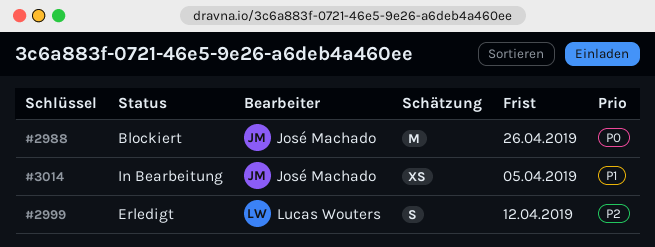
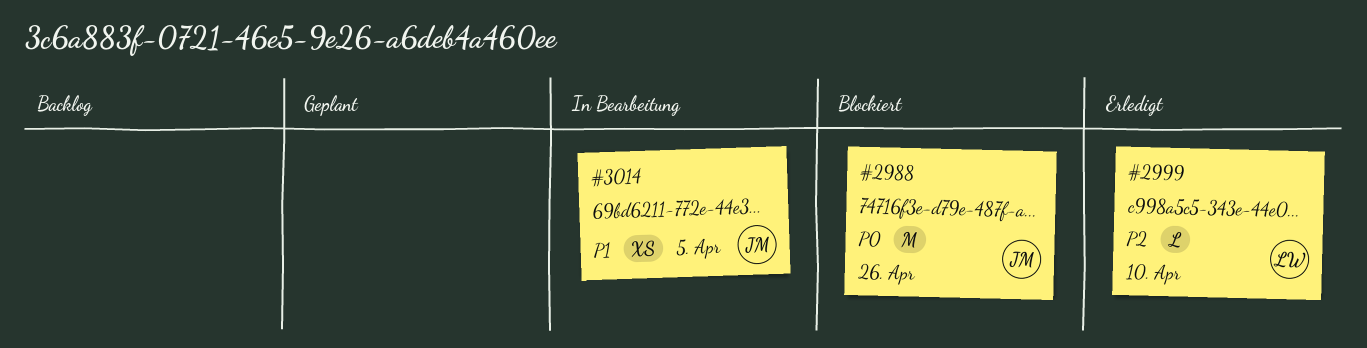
#2999, estimate: S -> L
#2999, due: Apr 12 -> Apr 10

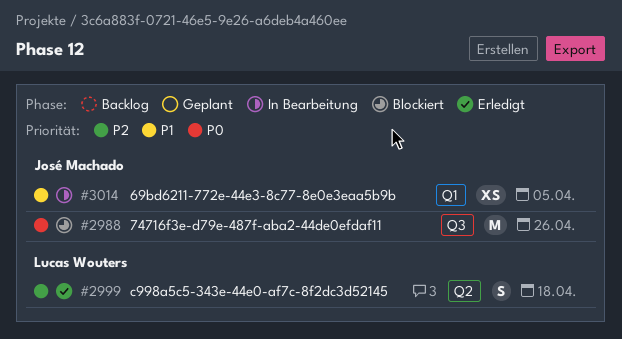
#2999, estimate: L -> S
#2999, due: Apr 10 -> Apr 18

